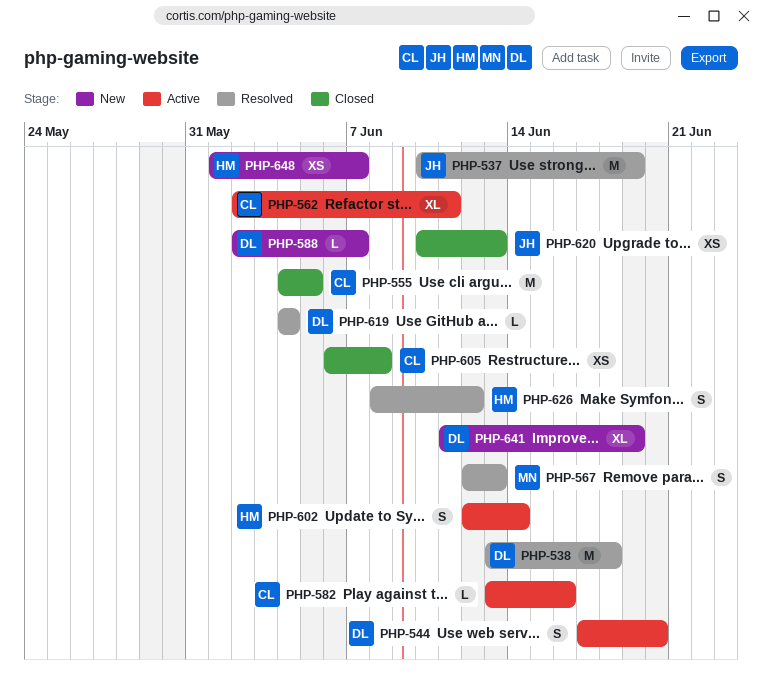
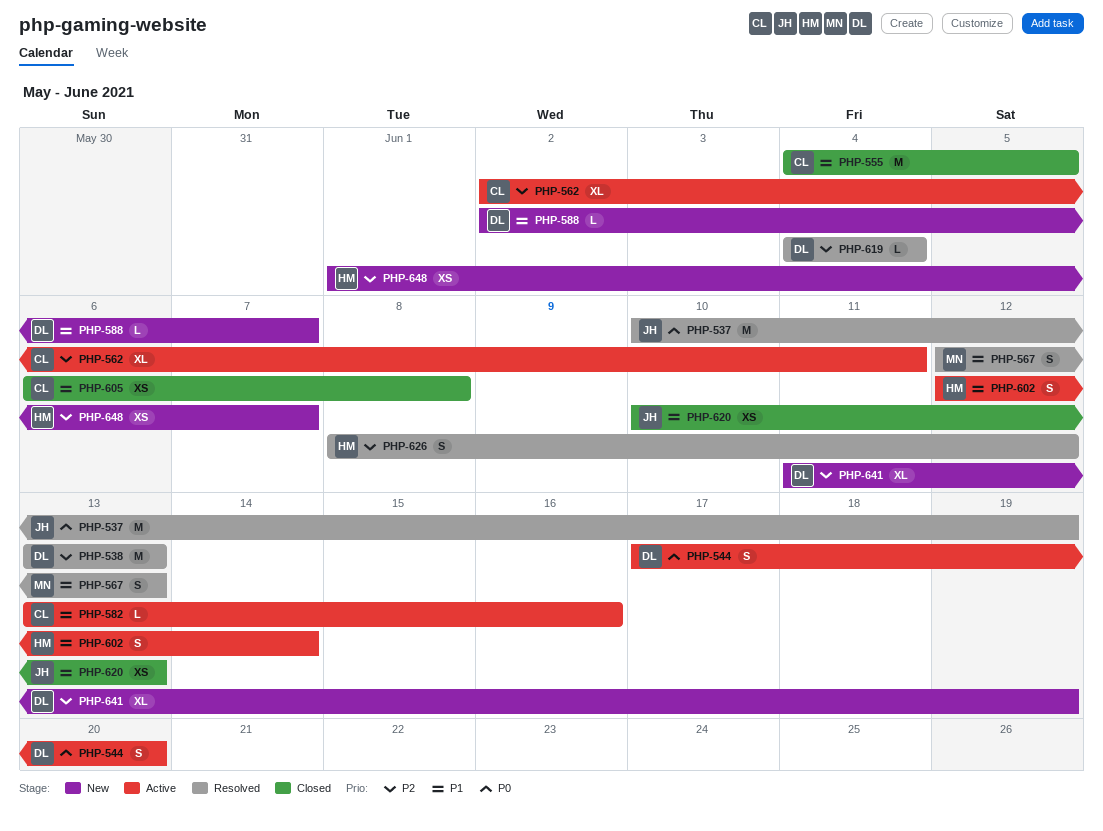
PHP-538, due: Jun 18 -> Jun 13

